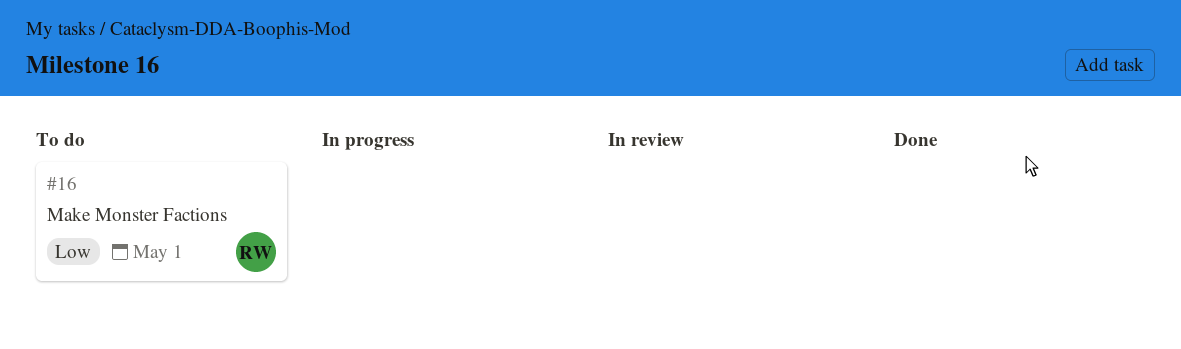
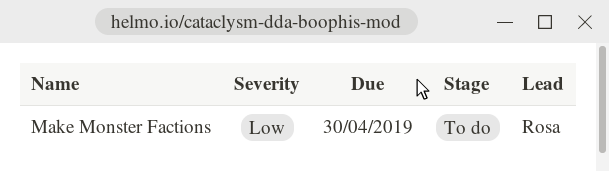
Make Monster Factions, due: May 1 -> Apr 30

